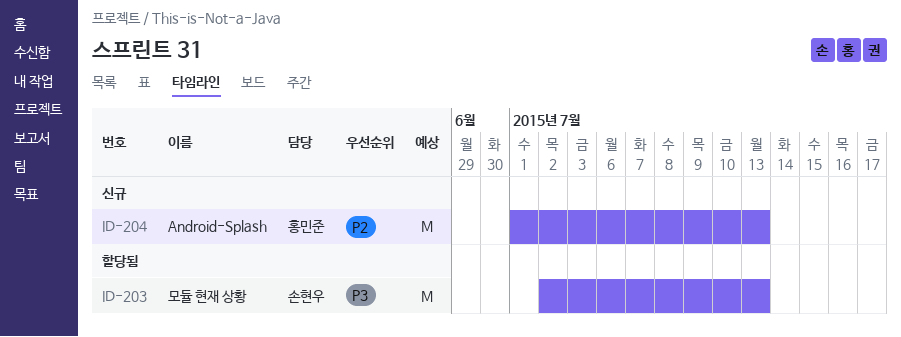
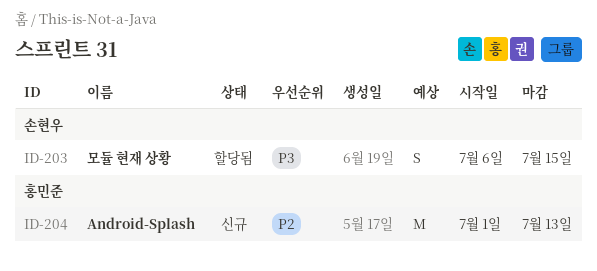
ID-203, estimate: M -> S
ID-203, start: Jul 2 -> Jul 6
ID-203, due: Jul 13 -> Jul 15

